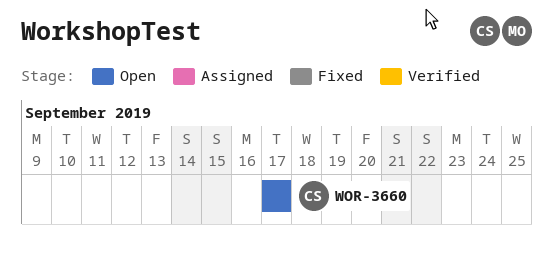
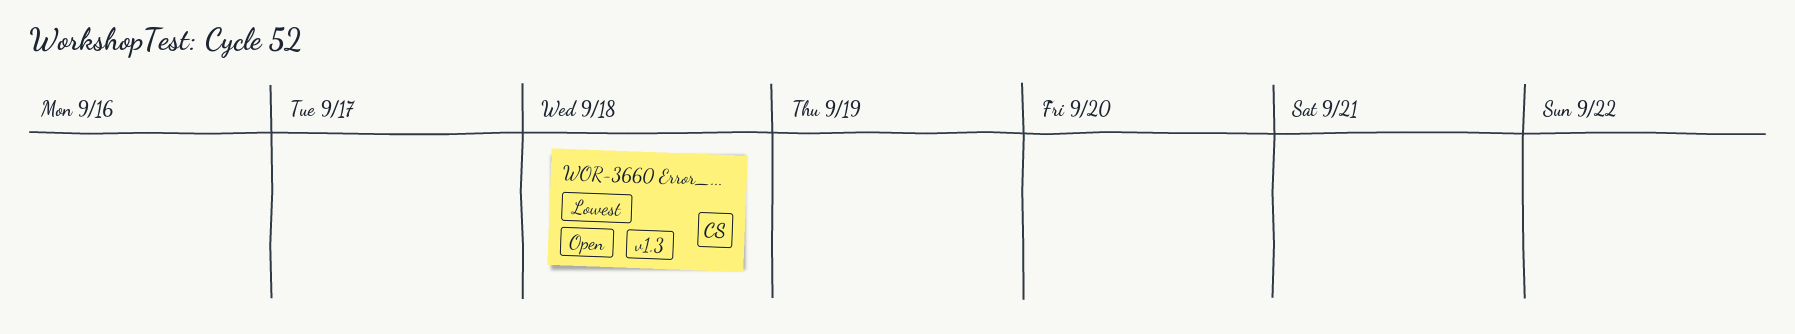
WOR-3660, due: Sep 17 -> Sep 18

